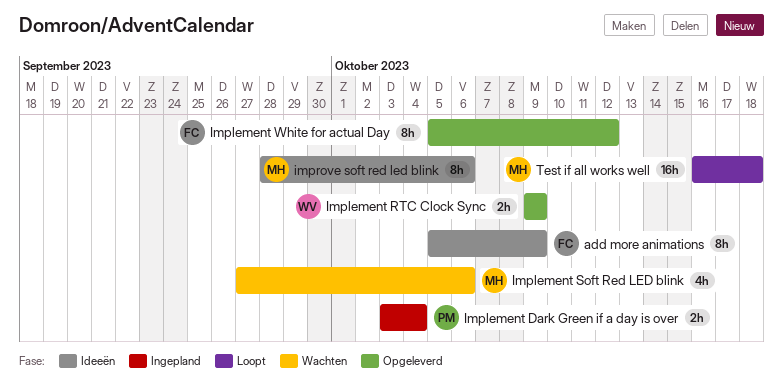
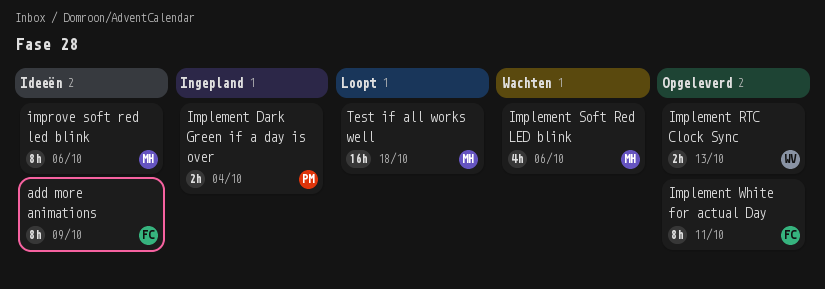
Implement RTC Clock Sync, due: Oct 9 -> Oct 13
Implement White for actual Day, due: Oct 12 -> Oct 11

